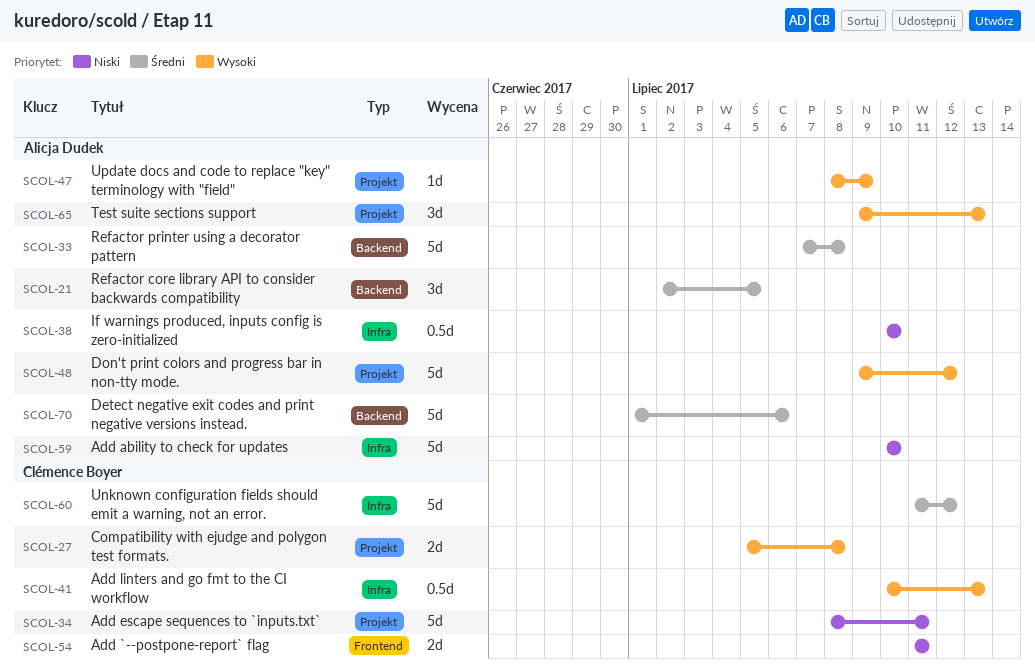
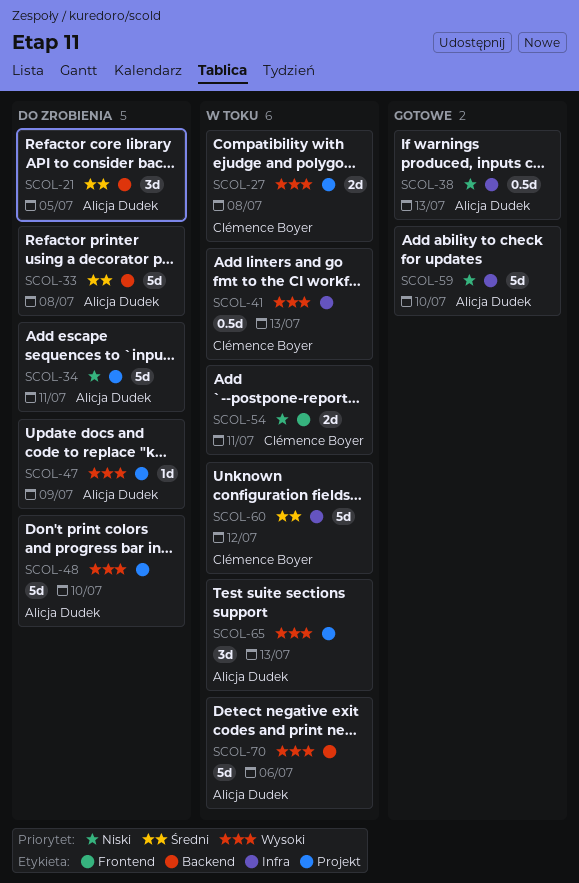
SCOL-34, owner: Clémence Boyer -> Alicja Dudek
SCOL-38, due: Jul 10 -> Jul 13
SCOL-48, due: Jul 12 -> Jul 10
SCOL-70, priority: Średni -> Wysoki

